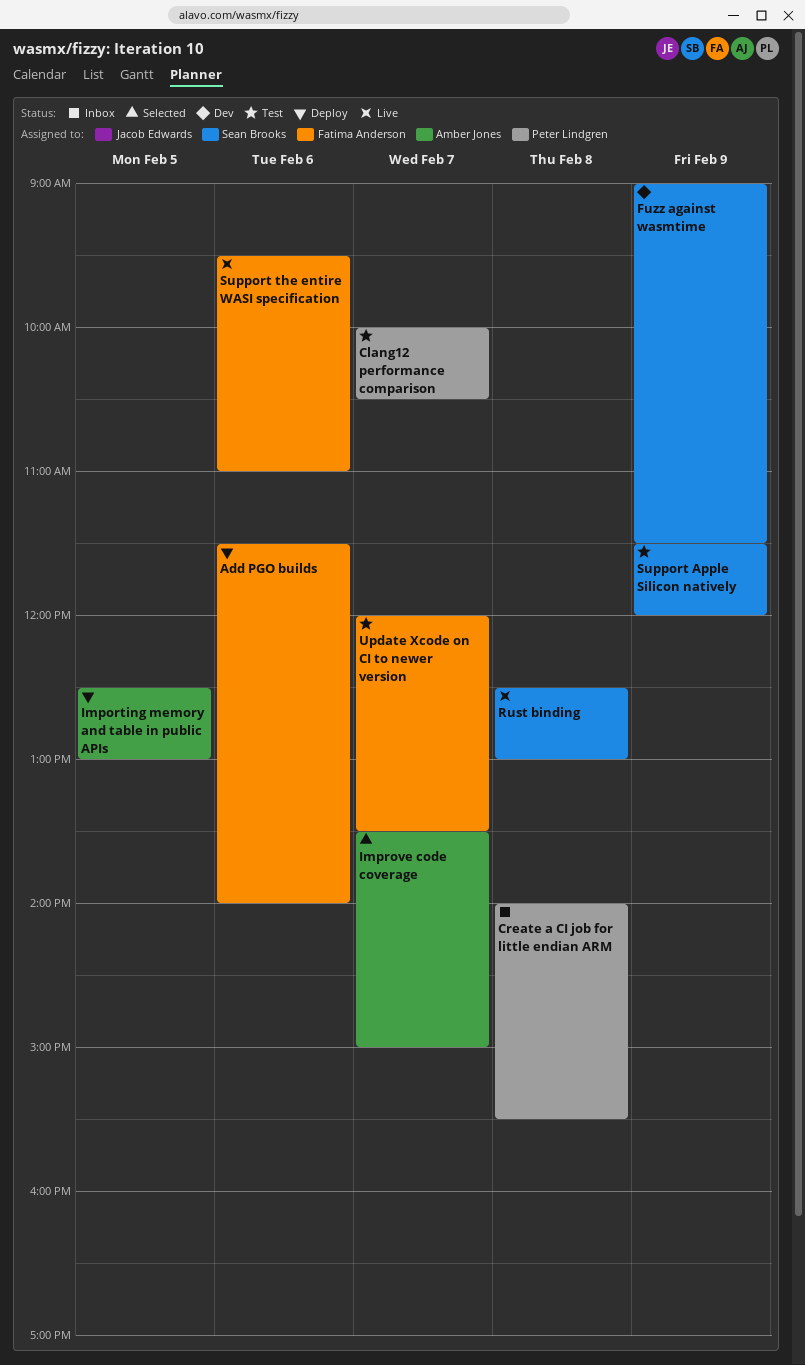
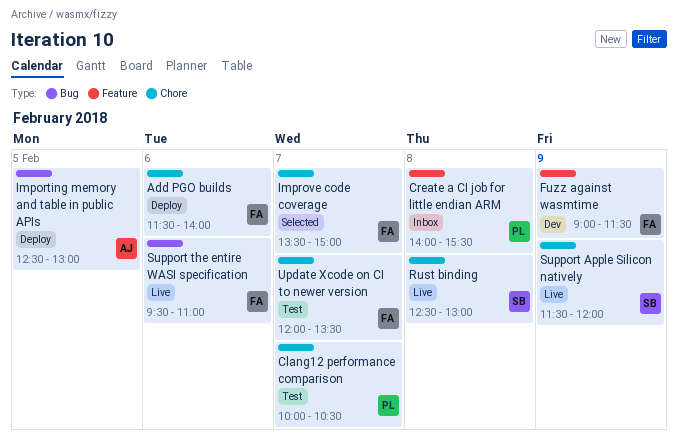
Fuzz against wasmtime, owner: Sean Brooks -> Fatima Anderson
Improve code coverage, owner: Amber Jones -> Fatima Anderson
Support Apple Silicon natively, status: Test -> Live

